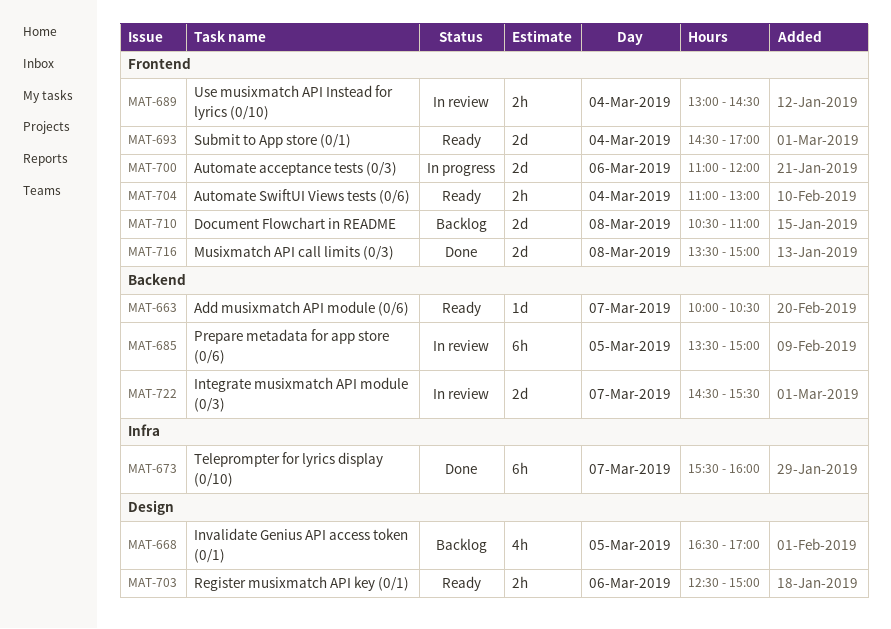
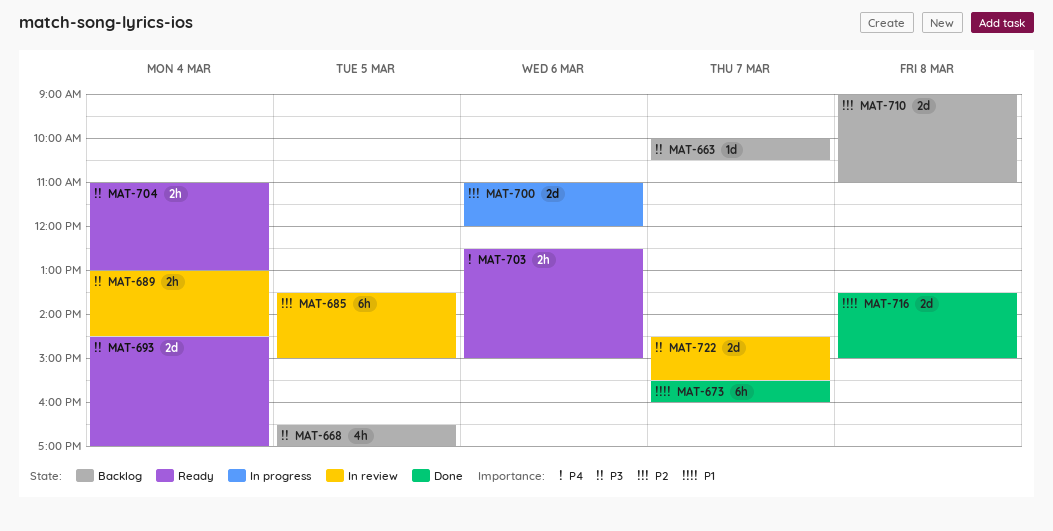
MAT-663, status: Ready -> Backlog
MAT-710, begins: 10:30 -> 09:00

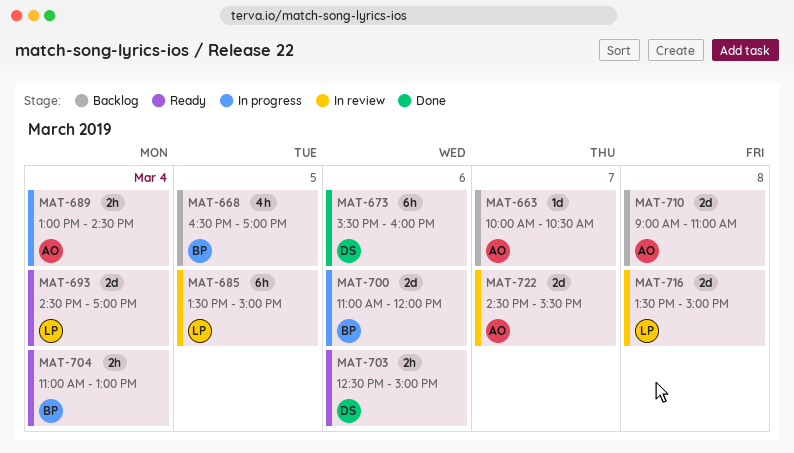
MAT-673, day: Mar 7 -> Mar 6
MAT-689, status: In review -> In progress
MAT-716, status: Done -> In review

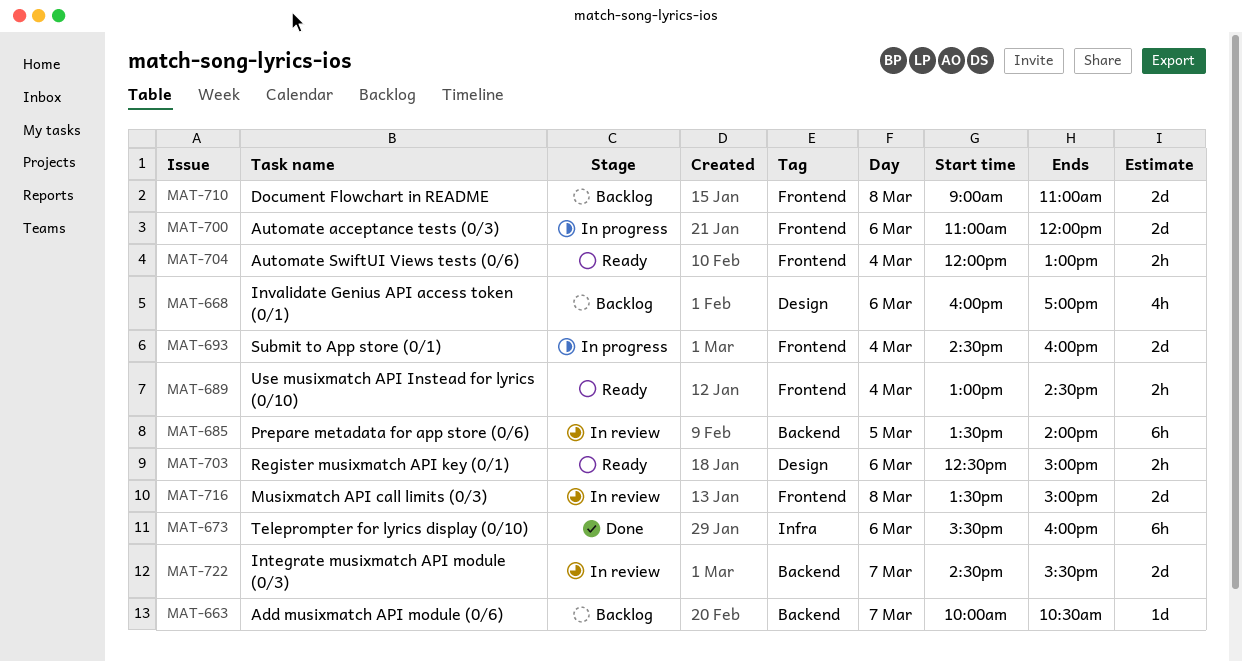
MAT-668, day: Mar 5 -> Mar 6
MAT-668, begins: 16:30 -> 16:00
MAT-685, ends: 15:00 -> 14:00
MAT-689, status: In progress -> Ready
MAT-693, status: Ready -> In progress
MAT-693, ends: 17:00 -> 16:00
MAT-704, begins: 11:00 -> 12:00

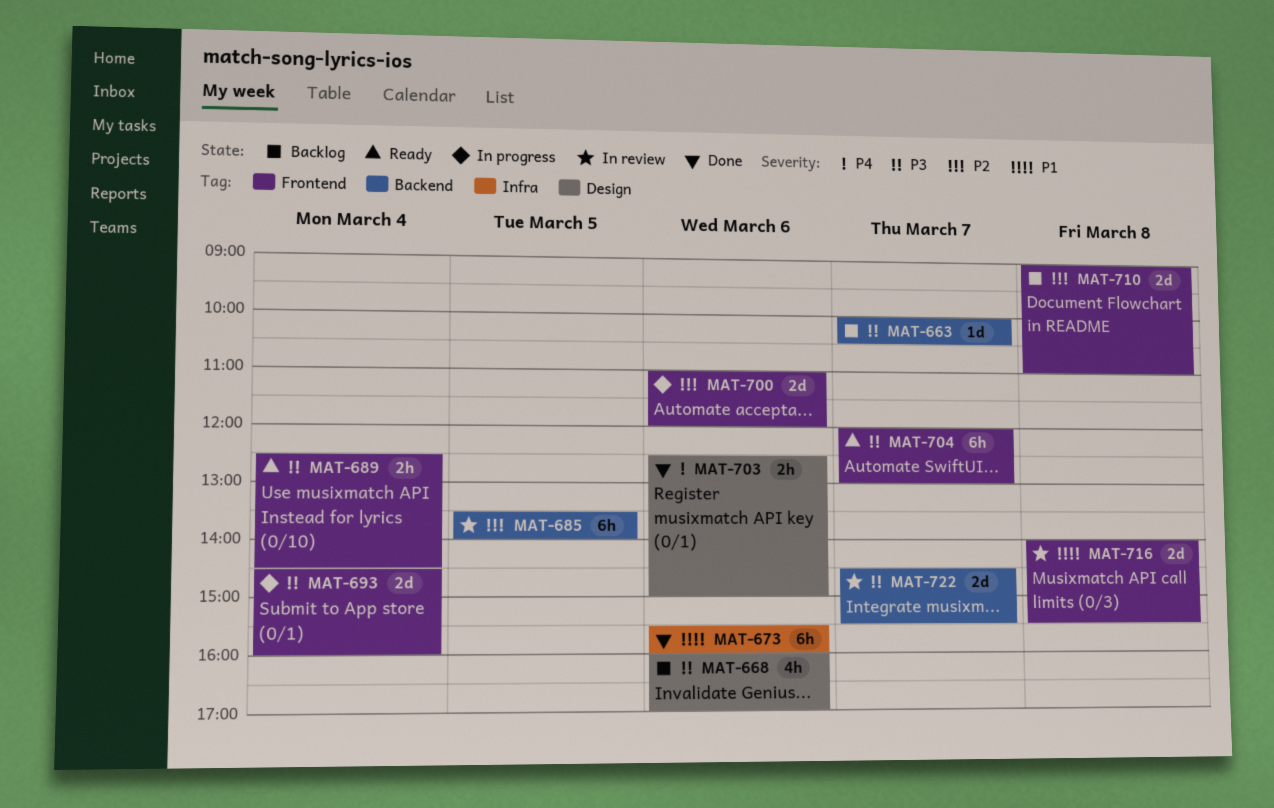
MAT-689, begins: 13:00 -> 12:30
MAT-703, status: Ready -> Done
MAT-704, estimate: 2h -> 6h
MAT-704, day: Mar 4 -> Mar 7
MAT-716, begins: 13:30 -> 14:00
MAT-716, ends: 15:00 -> 15:30

